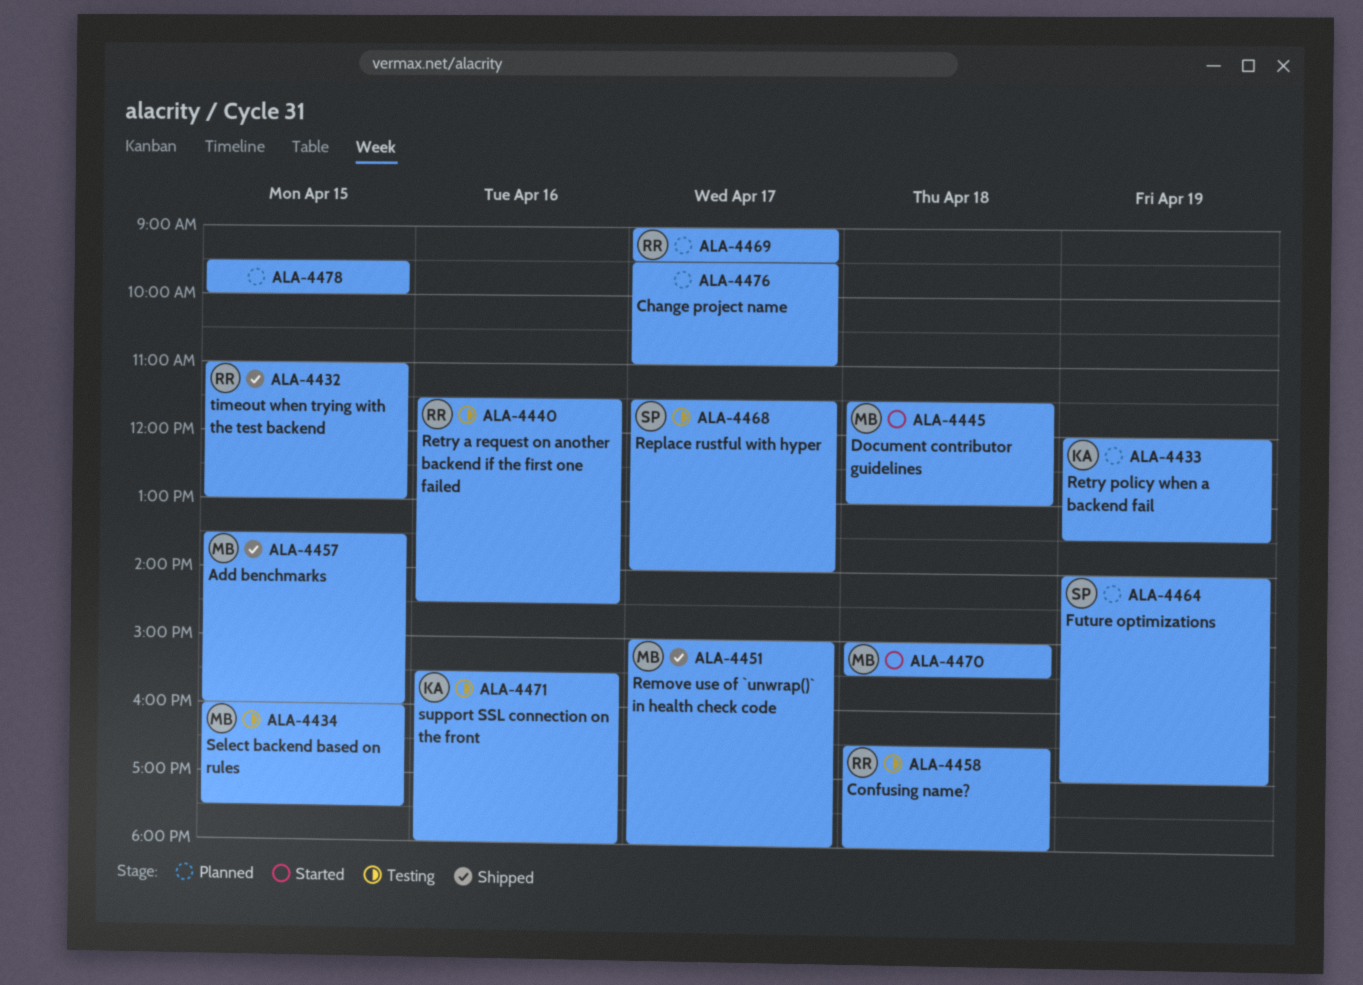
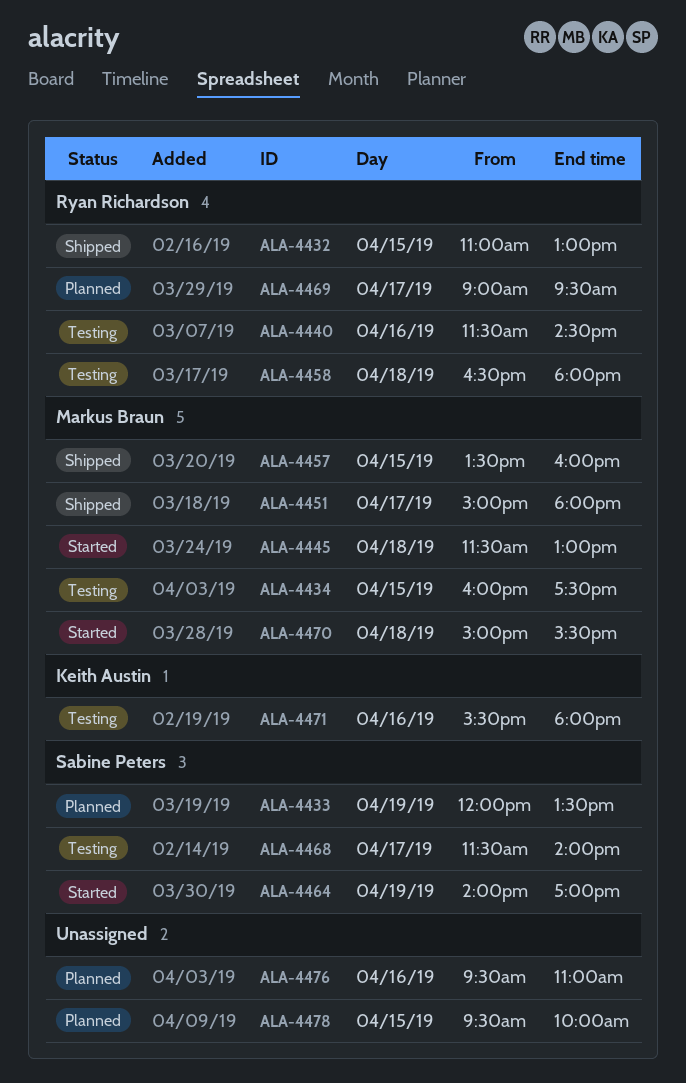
ALA-4433, owner: Keith Austin -> Sabine Peters
ALA-4464, status: Planned -> Started
ALA-4476, day: Apr 17 -> Apr 16

